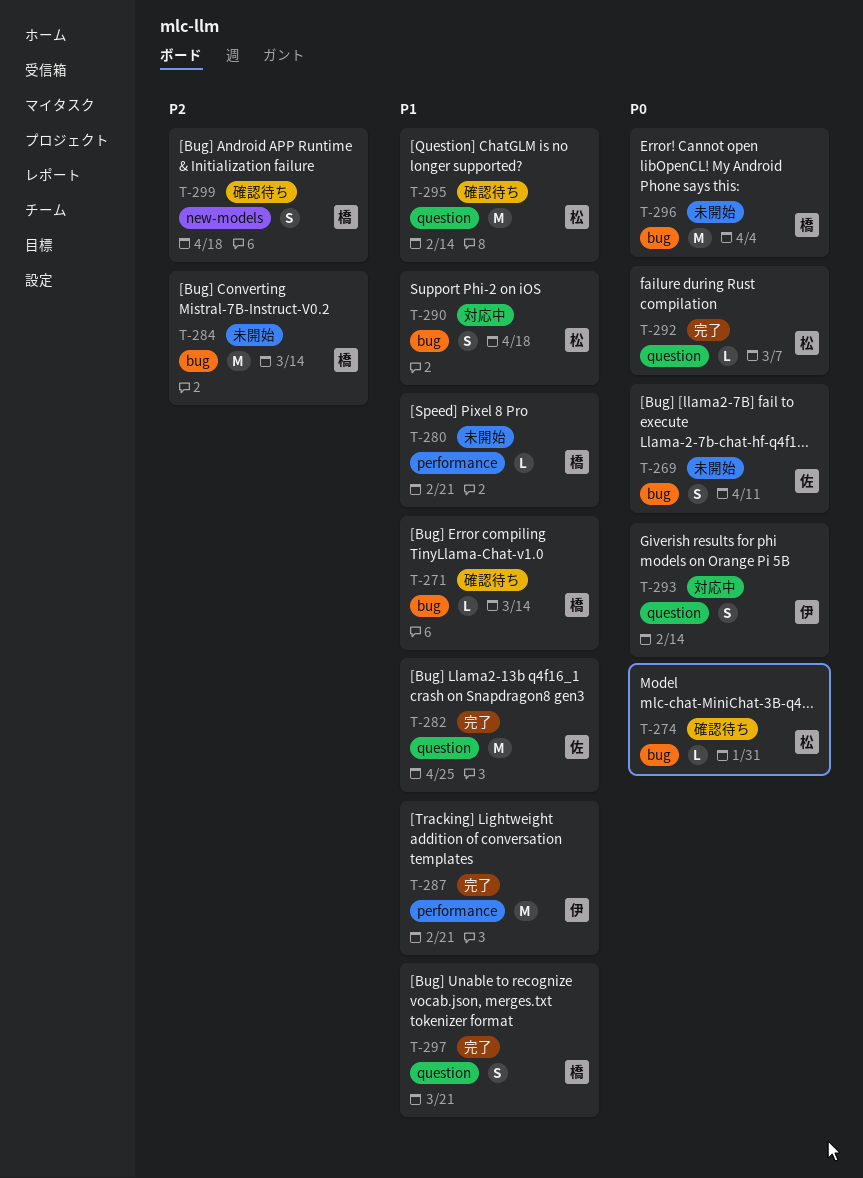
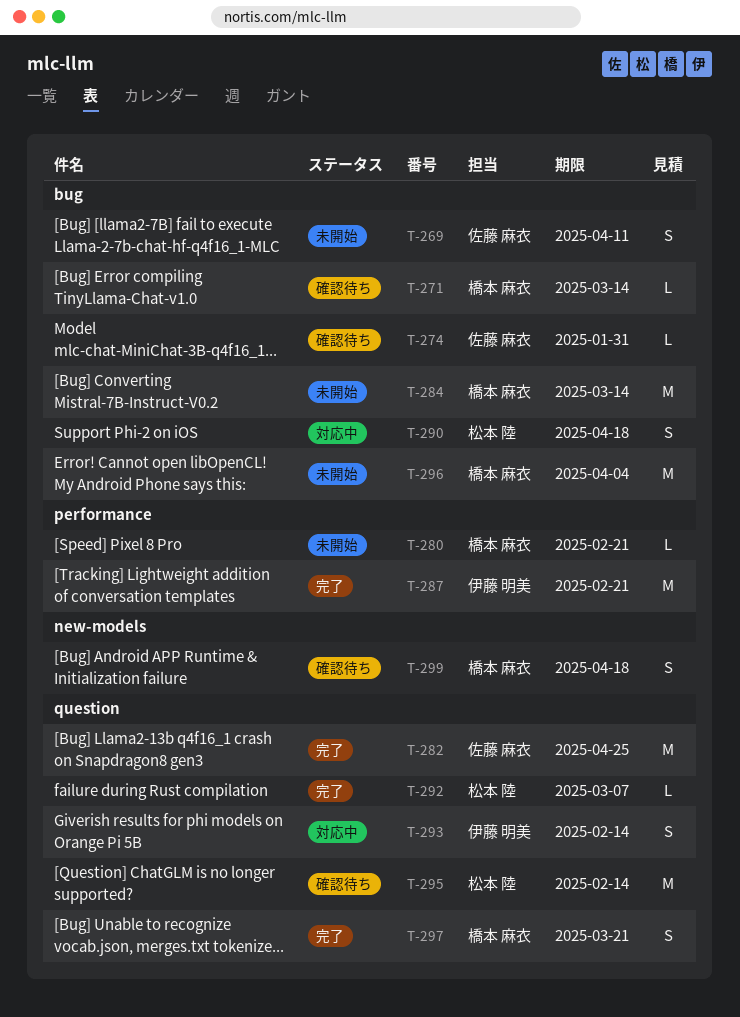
T-274, owner: 松本 陸 -> 佐藤 麻衣

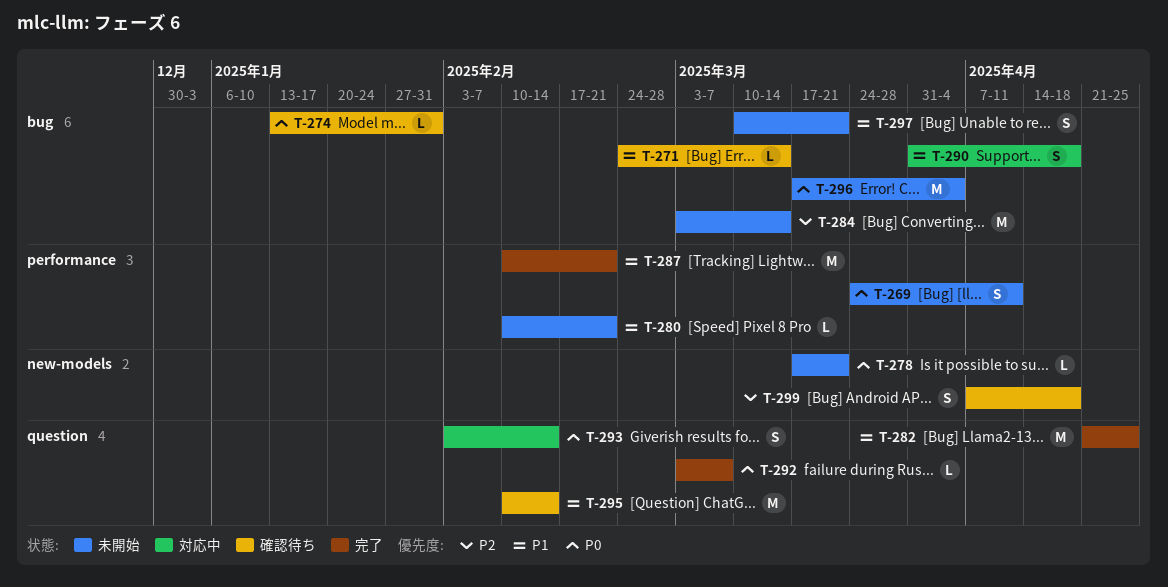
T-269, label: bug -> performance
T-278: none -> present
T-297, status: 完了 -> 未開始
T-297, label: question -> bug

